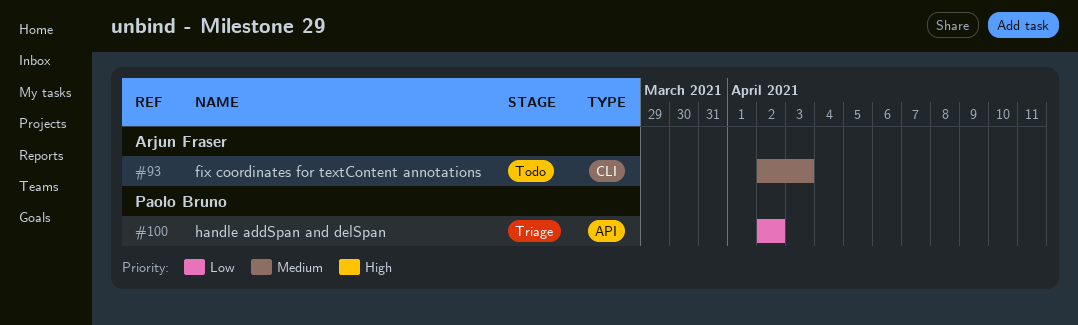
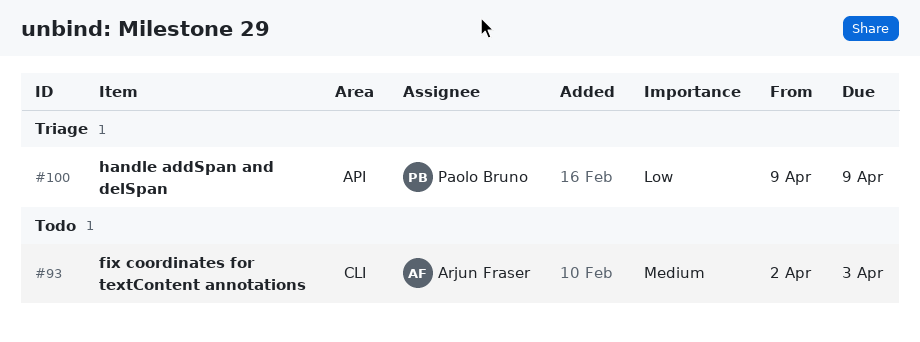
#100, start: Apr 2 -> Apr 9
#100, due: Apr 2 -> Apr 9

